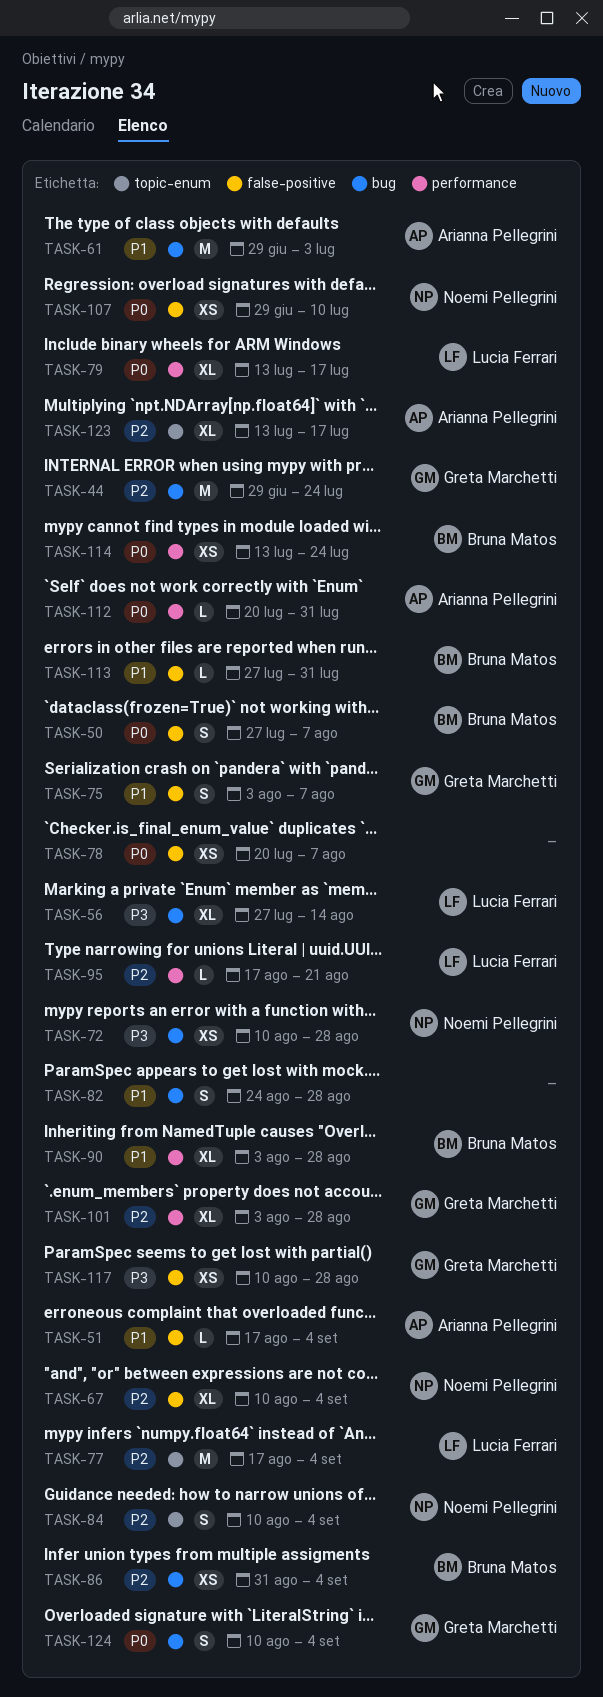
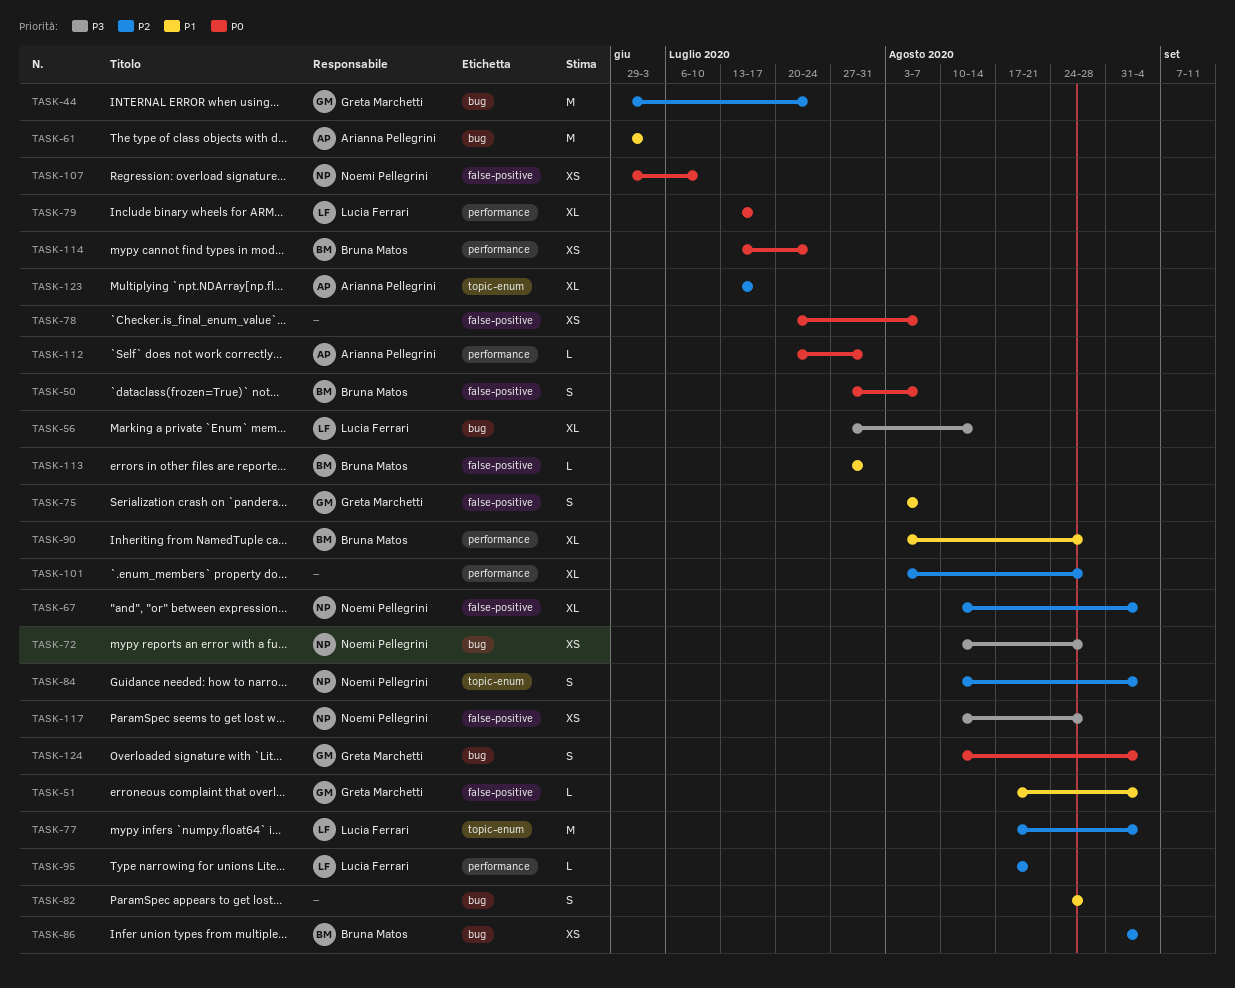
TASK-51, owner: Arianna Pellegrini -> Greta Marchetti
TASK-101, owner: Greta Marchetti -> none
TASK-117, owner: Greta Marchetti -> Noemi Pellegrini

